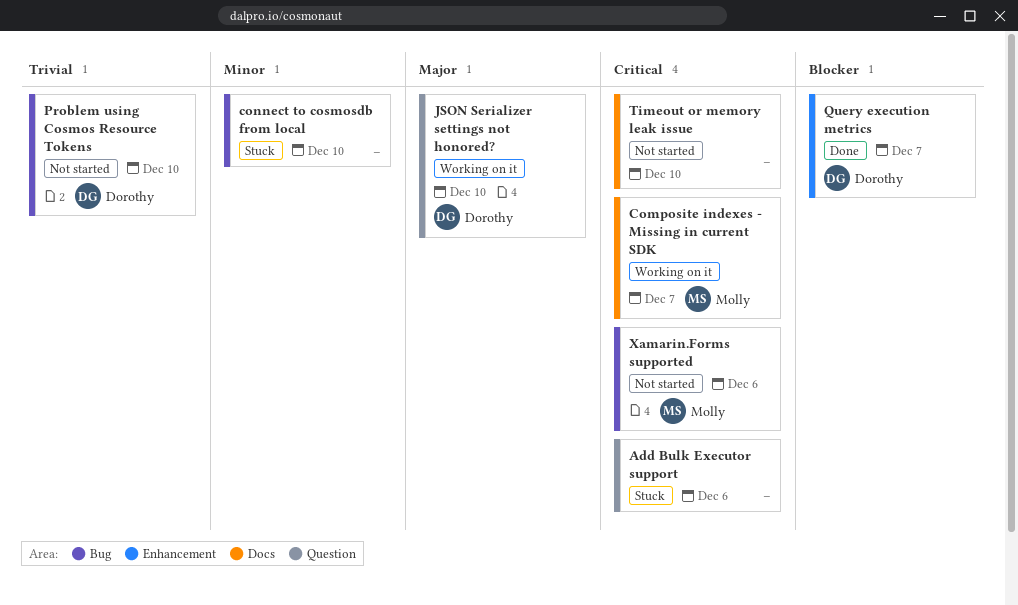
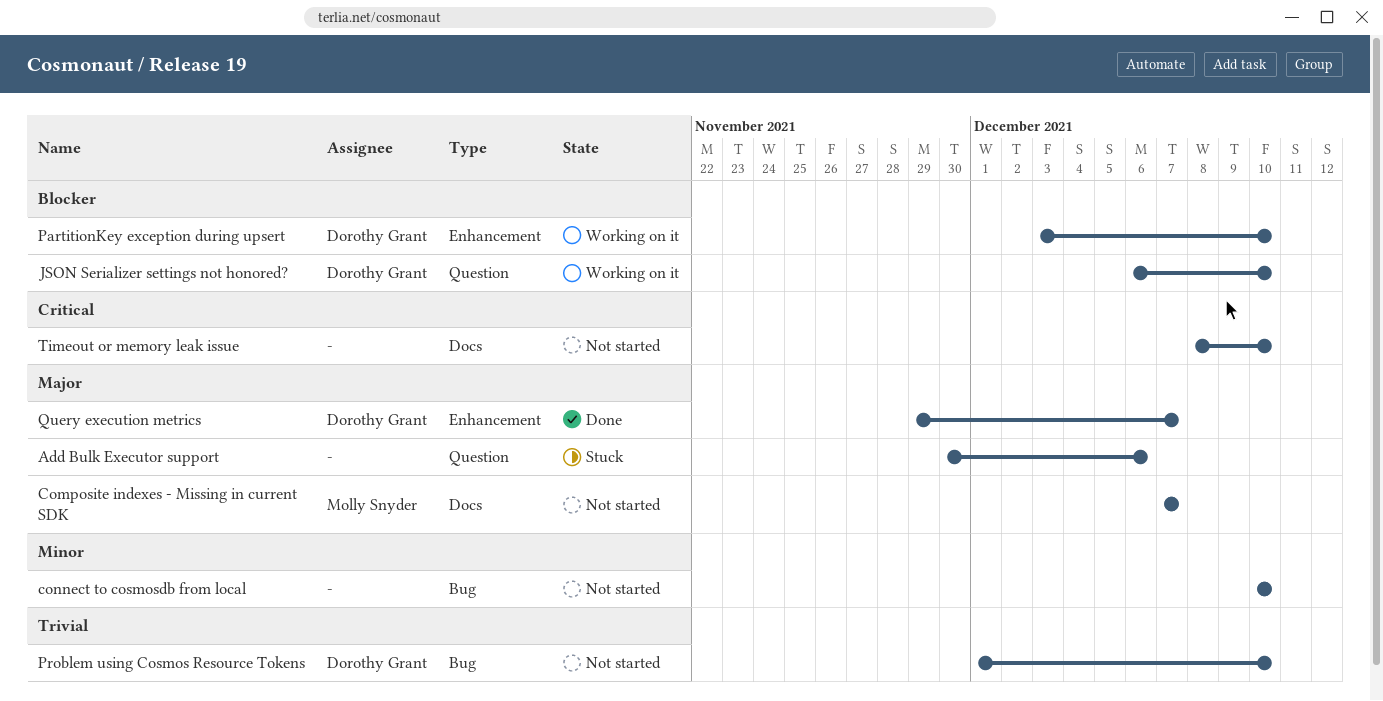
Add Bulk Executor support, priority: Critical -> Major
Composite indexes - Missing in current SDK, status: Working on it -> Not started
Composite indexes - Missing in current SDK, priority: Critical -> Major
connect to cosmosdb from local, status: Stuck -> Not started
JSON Serializer settings not honored?, priority: Major -> Blocker
PartitionKey exception during upsert: none -> present
Query execution metrics, priority: Blocker -> Major
Xamarin.Forms supported: present -> none

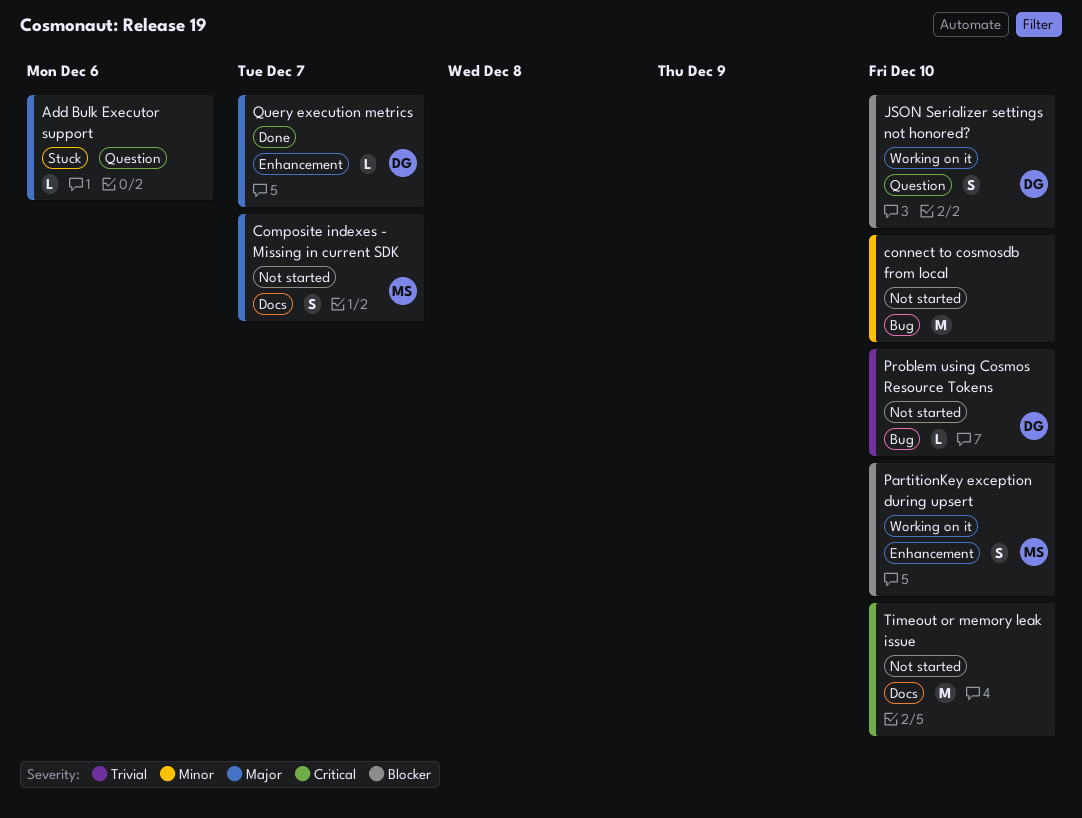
PartitionKey exception during upsert, owner: Dorothy Grant -> Molly Snyder

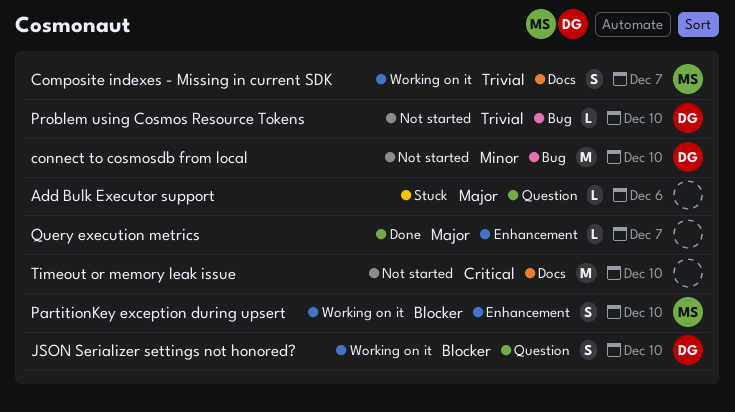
Composite indexes - Missing in current SDK, status: Not started -> Working on it
Composite indexes - Missing in current SDK, priority: Major -> Trivial
connect to cosmosdb from local, owner: none -> DG
Query execution metrics, owner: DG -> none

